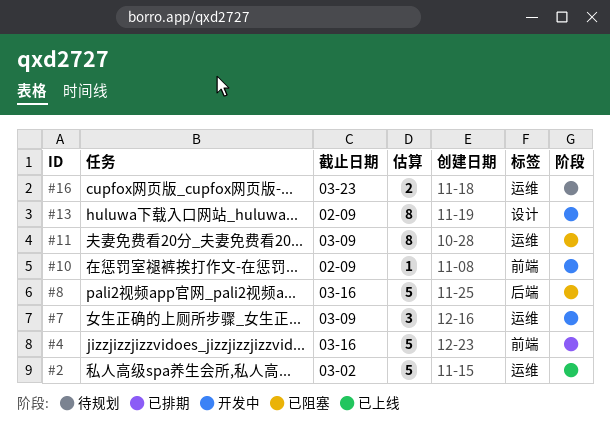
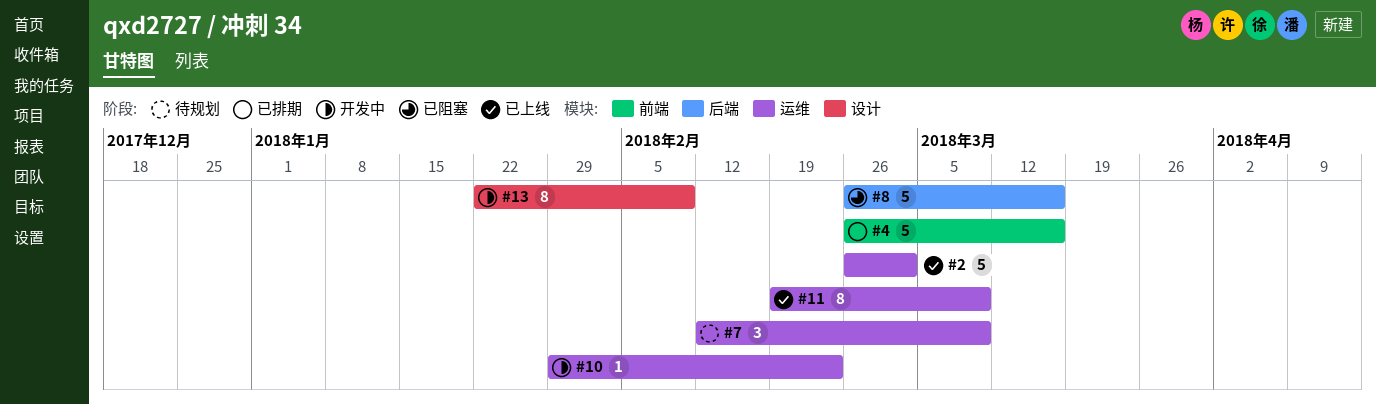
#7, status: 开发中 -> 待规划
#10, label: 前端 -> 运维
#10, due: Feb 9 -> Feb 23
#11, status: 已阻塞 -> 已上线
#16: present -> none

